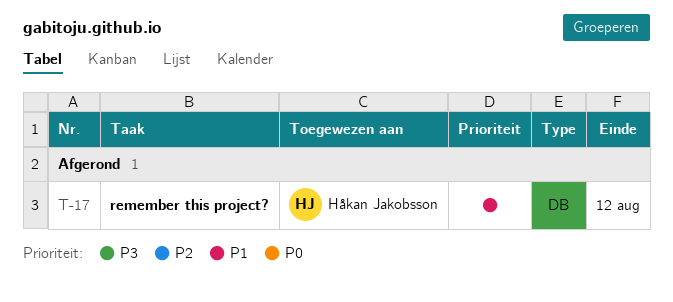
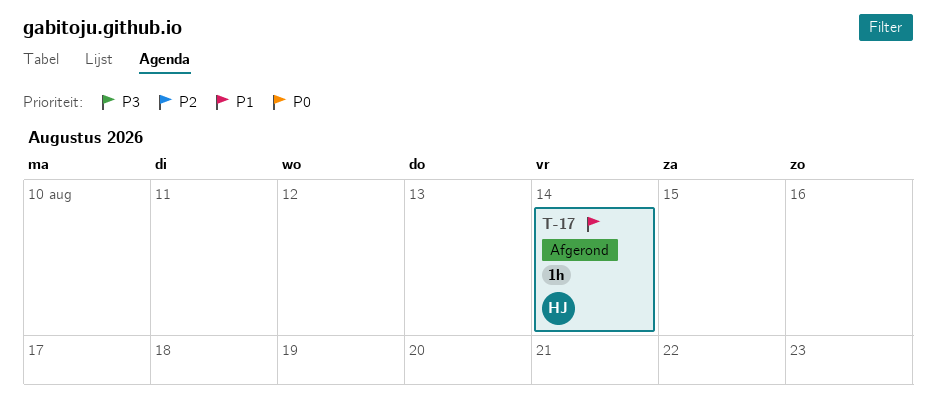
T-17, due: Aug 12 -> Aug 14

